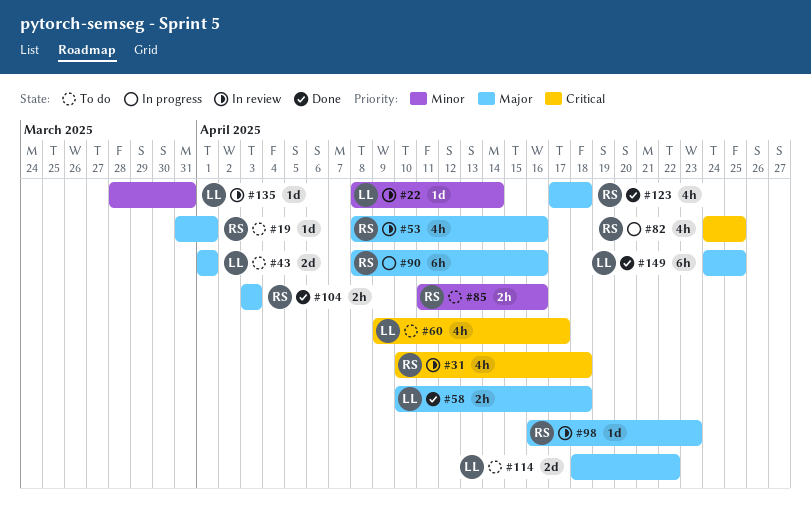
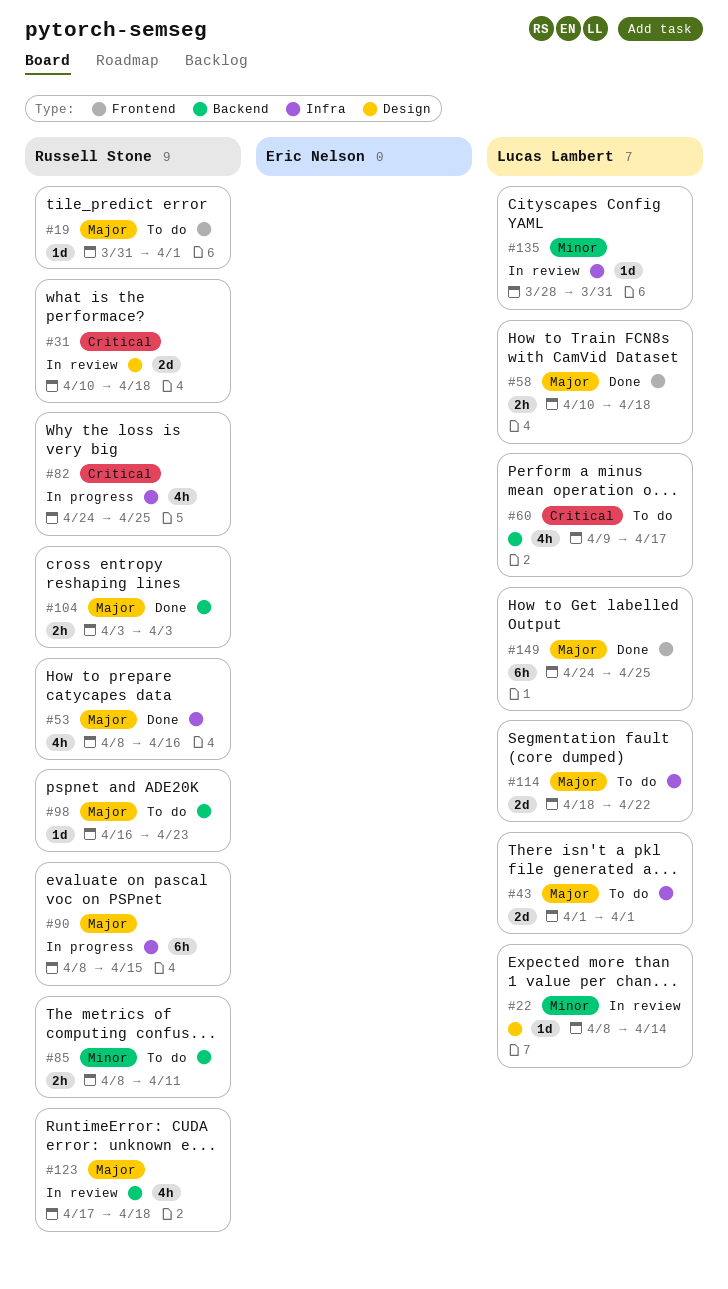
#31, estimate: 4h -> 2d
#53, status: In review -> Done
#85, start: Apr 11 -> Apr 8
#85, due: Apr 16 -> Apr 11
#90, due: Apr 16 -> Apr 15
#98, status: In review -> To do
#123, status: Done -> In review

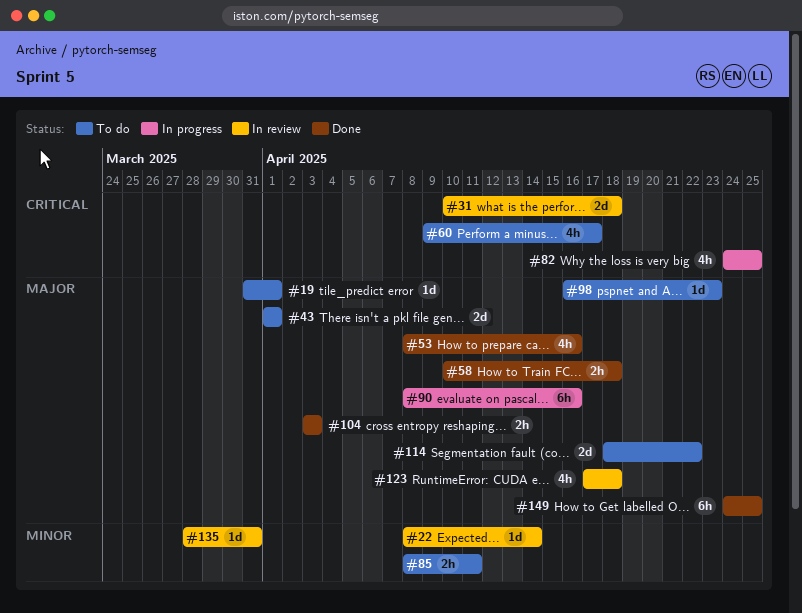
#90, due: Apr 15 -> Apr 16

